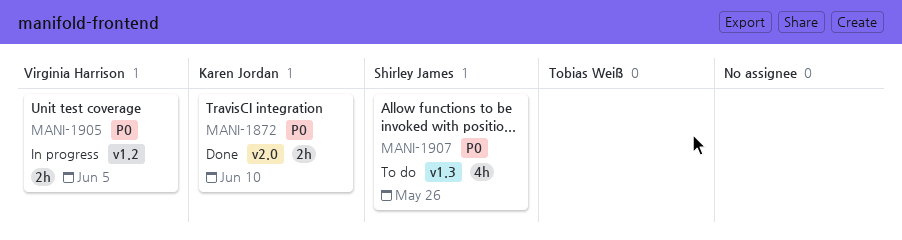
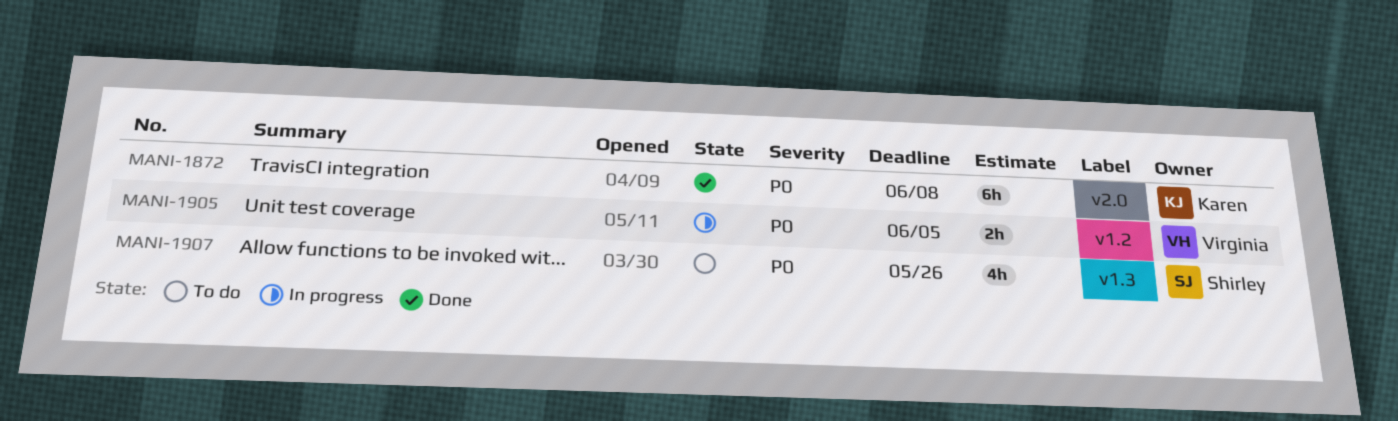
MANI-1872, estimate: 2h -> 6h
MANI-1872, due: Jun 10 -> Jun 8

